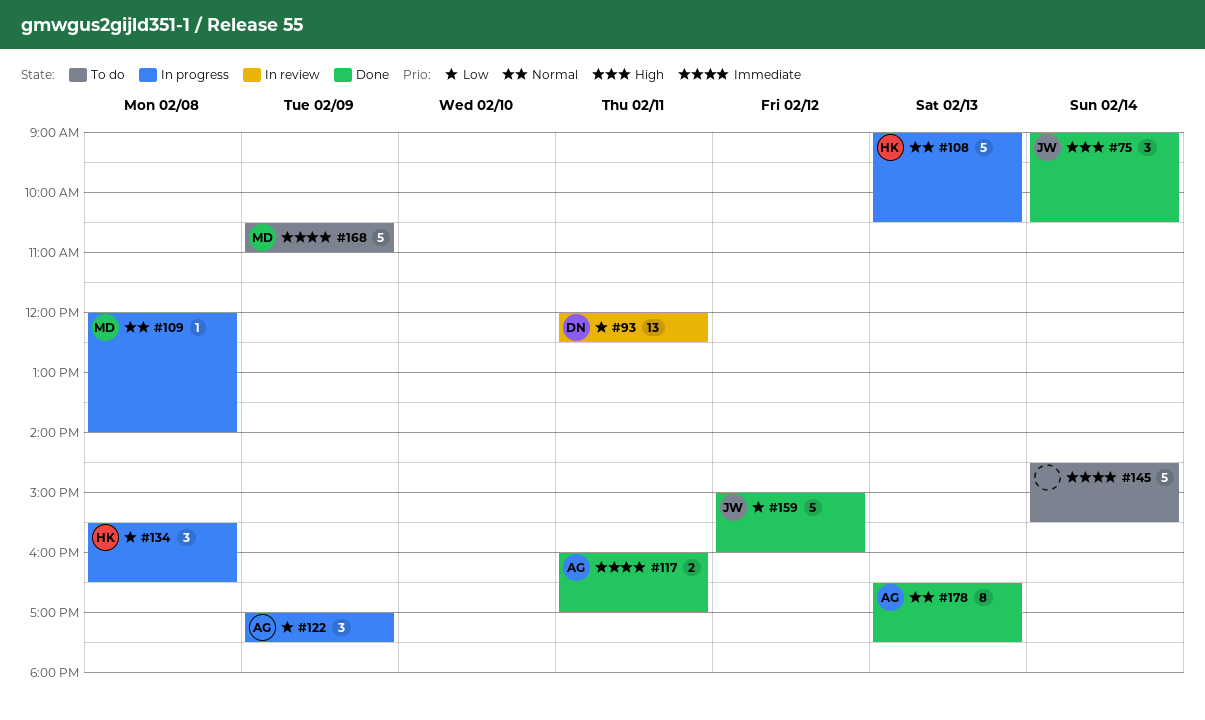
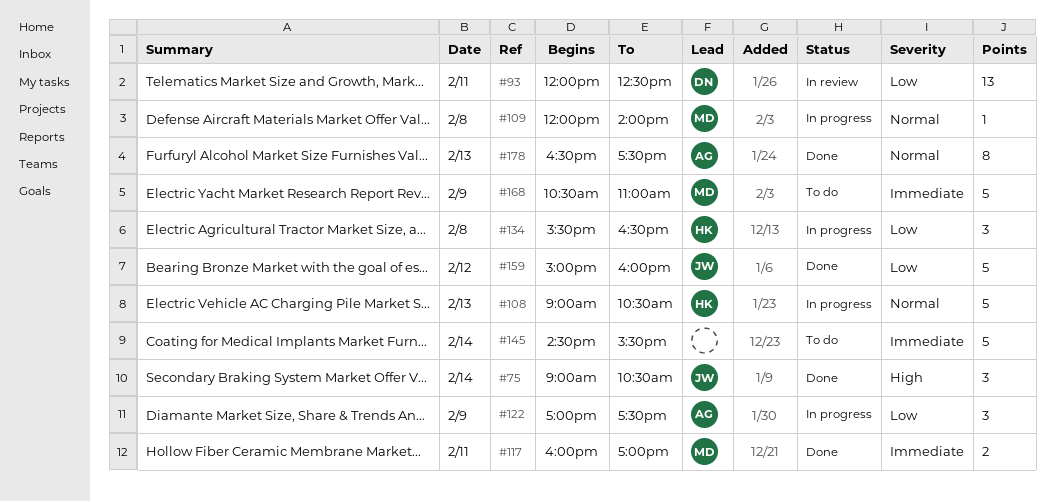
#117, owner: AG -> MD

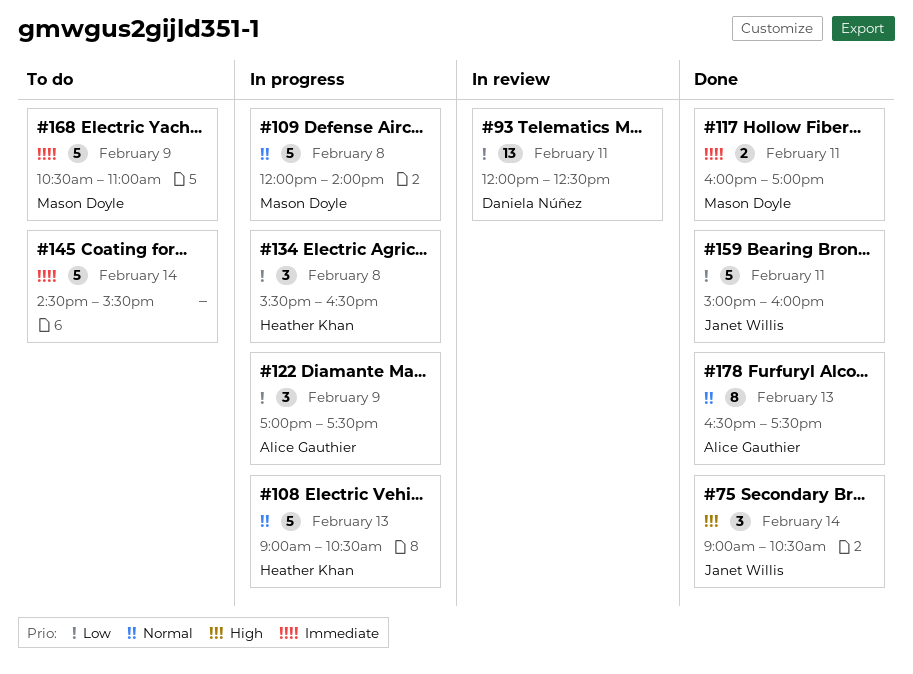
#109, estimate: 1 -> 5
#159, day: Feb 12 -> Feb 11

